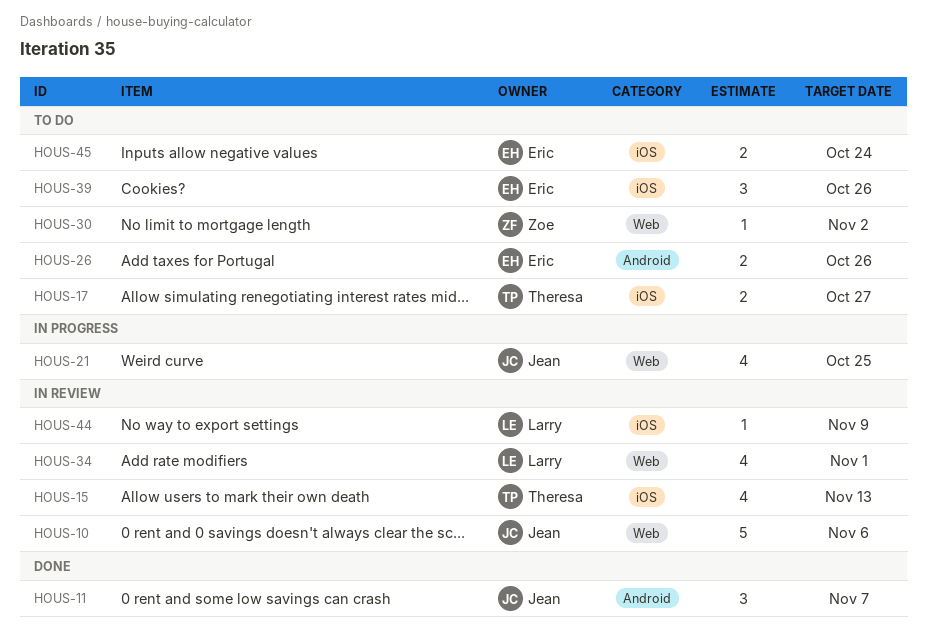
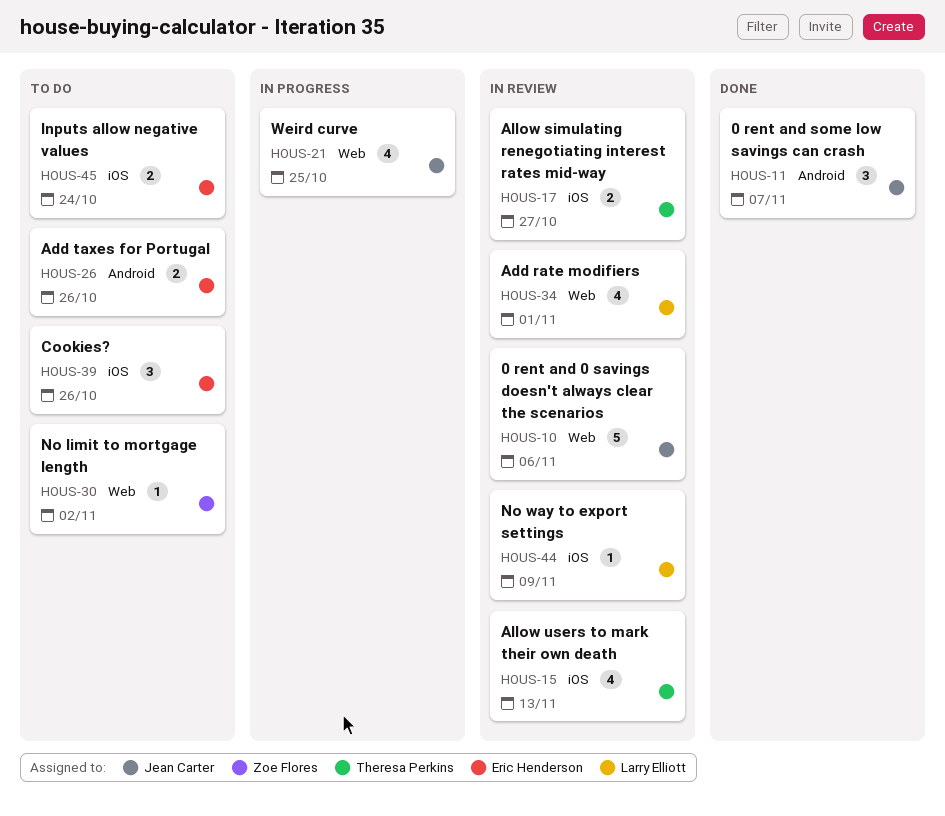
HOUS-17, status: To do -> In review

